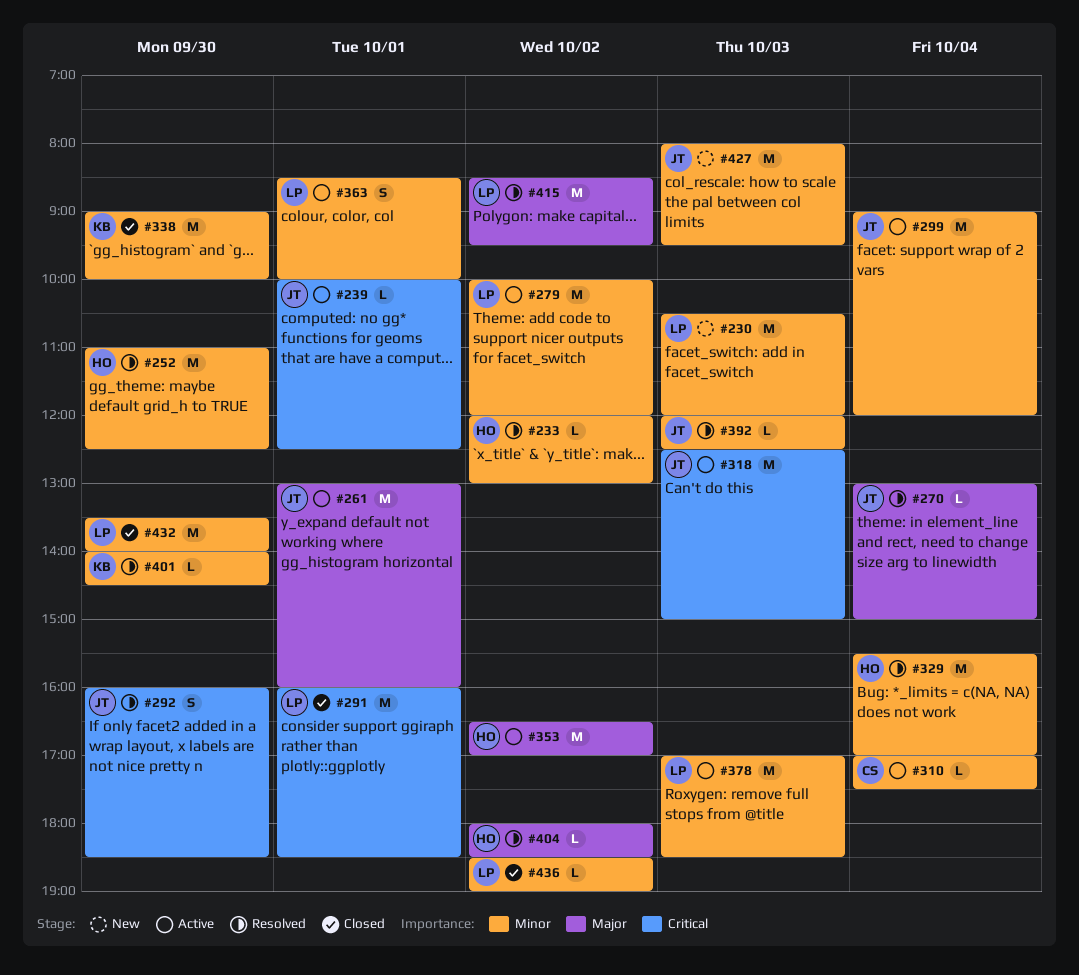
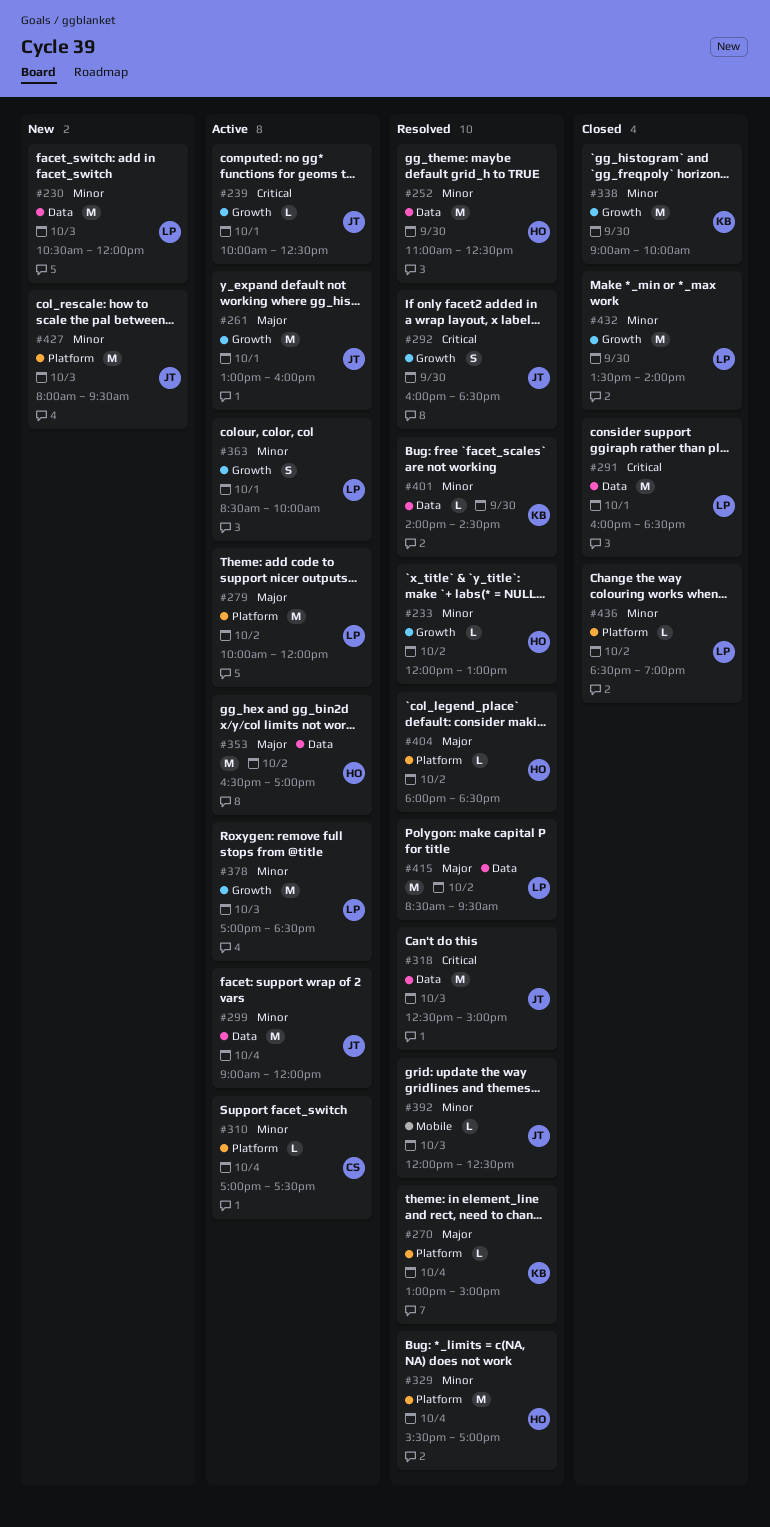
#270, owner: JT -> KB
#279, priority: Minor -> Major
#318, status: Active -> Resolved

